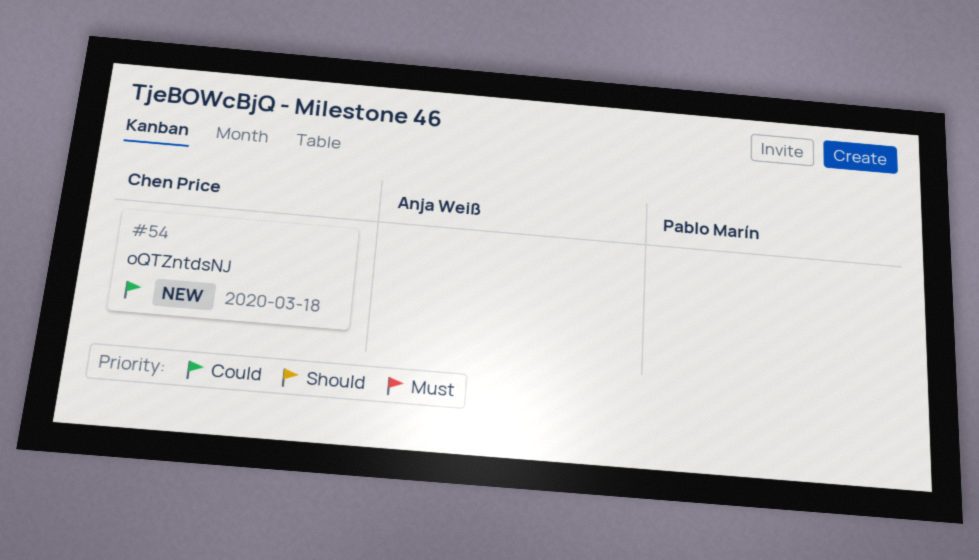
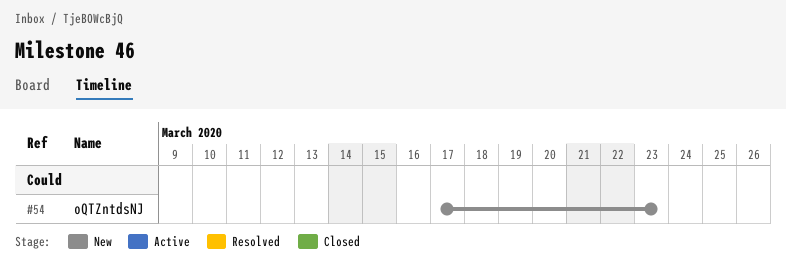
#54, due: Mar 18 -> Mar 23

